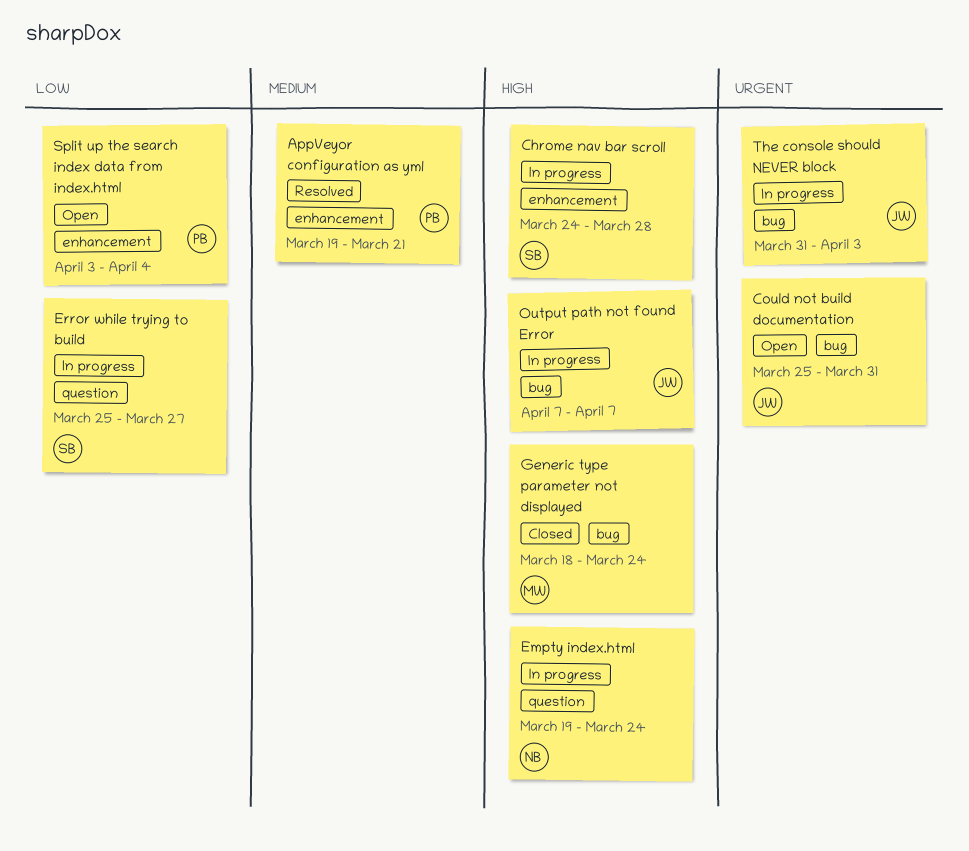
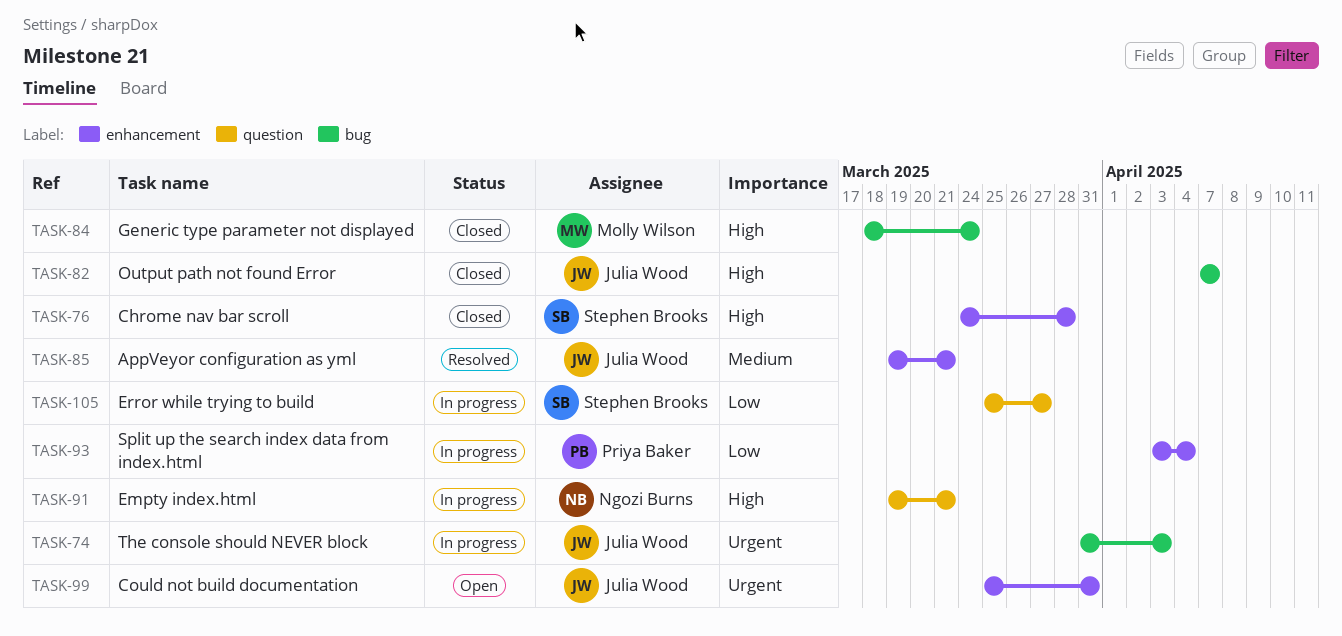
AppVeyor configuration as yml, owner: Priya Baker -> Julia Wood
Chrome nav bar scroll, status: In progress -> Closed
Could not build documentation, label: bug -> enhancement
Empty index.html, due: Mar 24 -> Mar 21
Output path not found Error, status: In progress -> Closed
Split up the search index data from index.html, status: Open -> In progress

